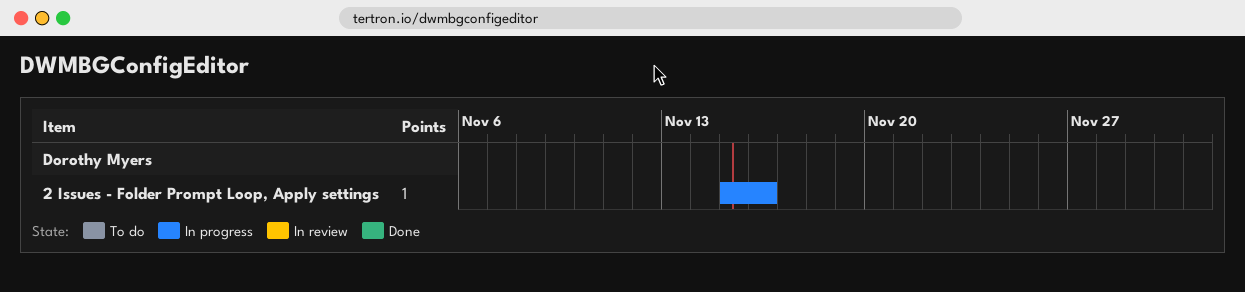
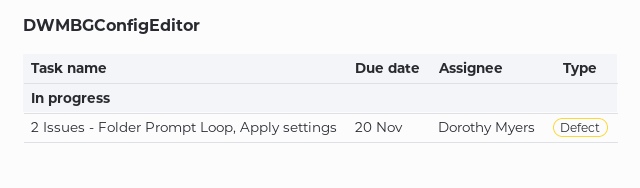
2 Issues - Folder Prompt Loop, Apply settings, due: Nov 16 -> Nov 20

